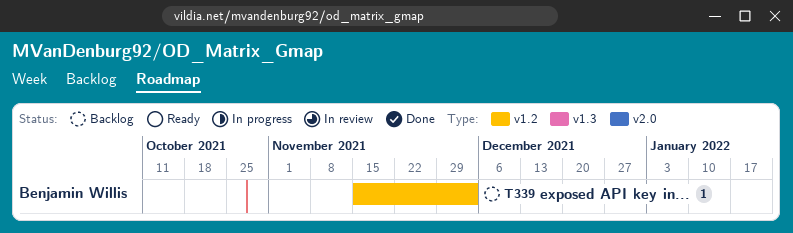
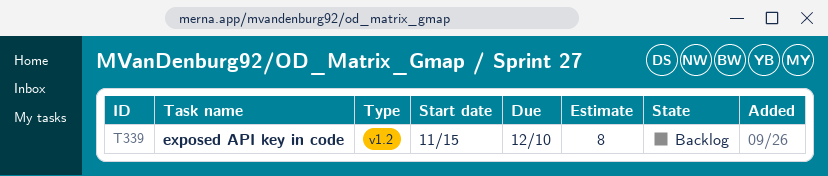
T339, estimate: 1 -> 8
T339, due: Dec 3 -> Dec 10

